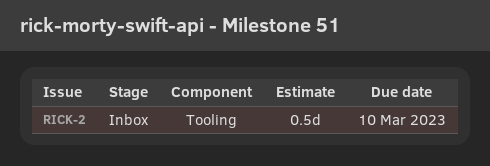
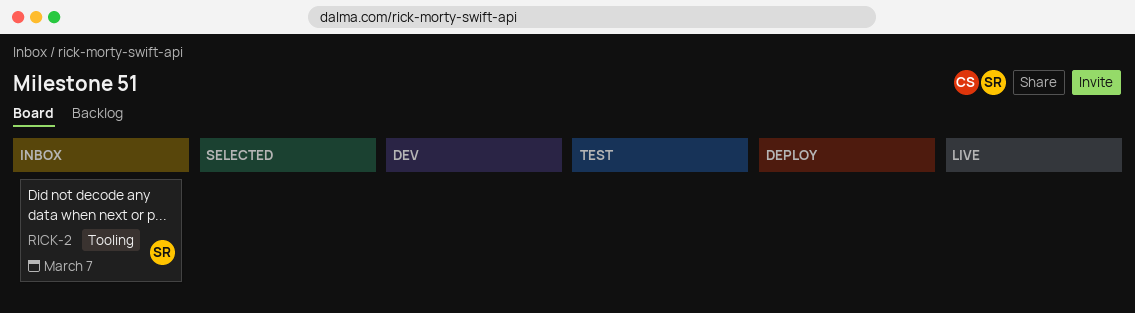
RICK-2, due: Mar 10 -> Mar 7

